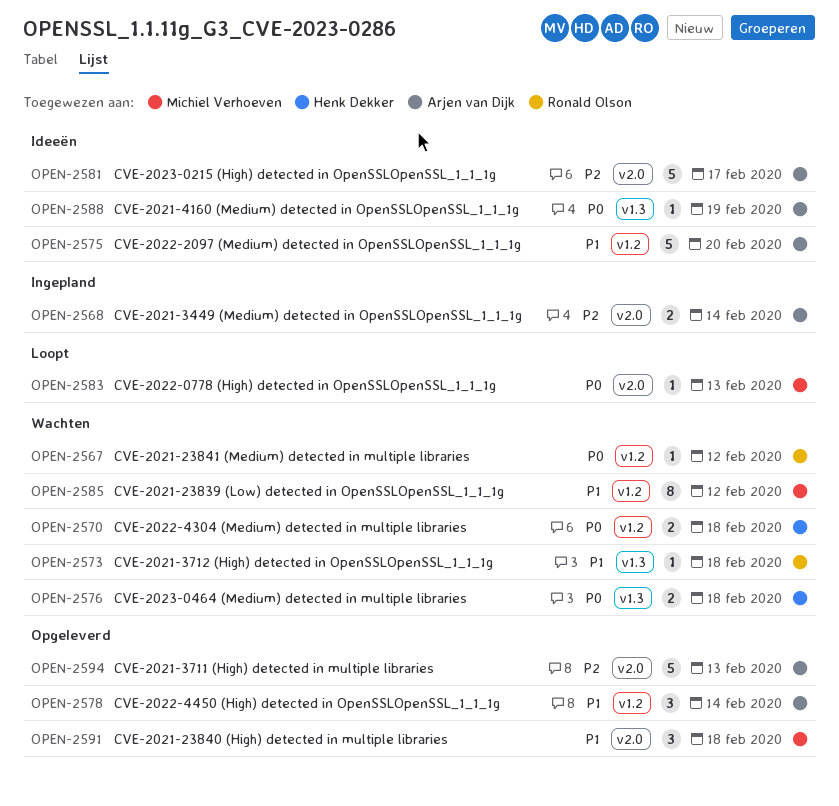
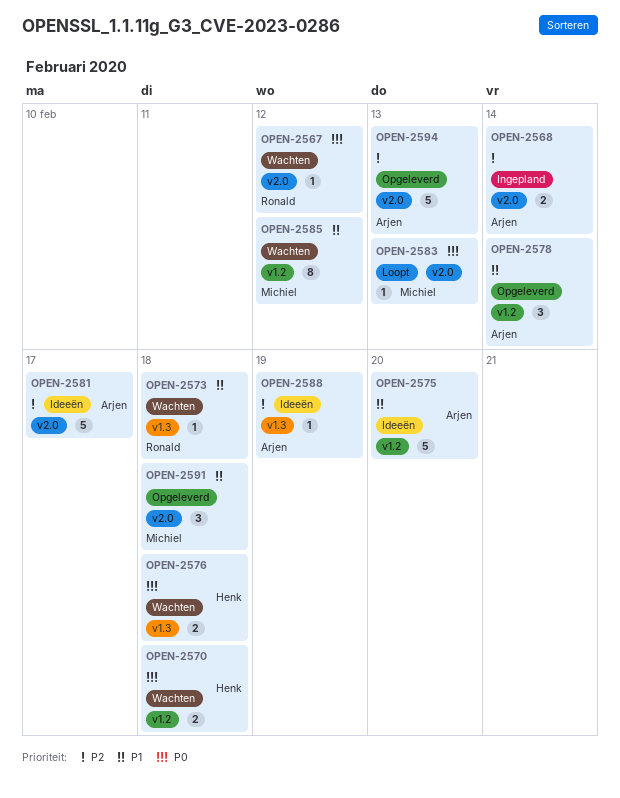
OPEN-2567, label: v1.2 -> v2.0
OPEN-2588, priority: P0 -> P2

